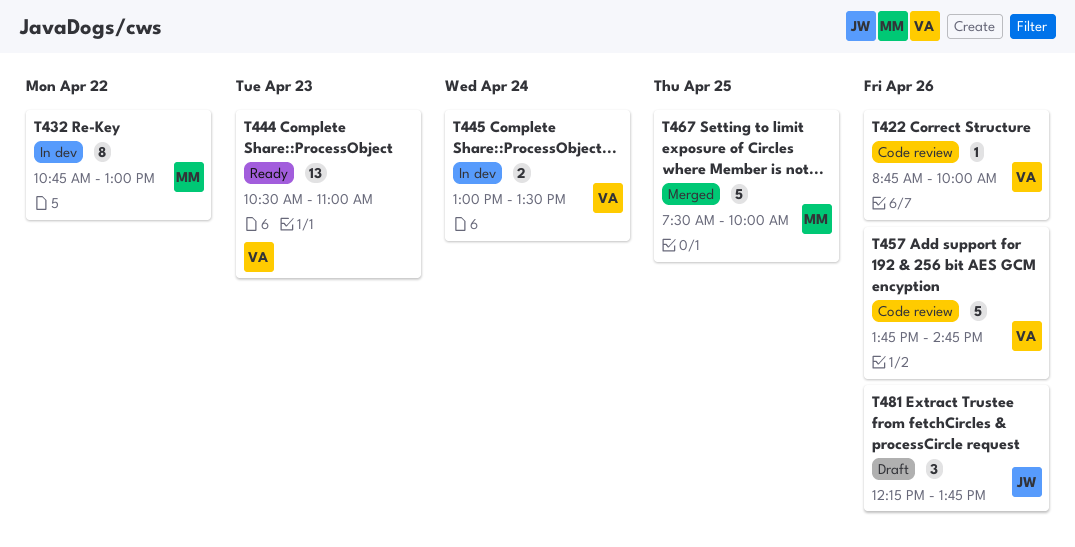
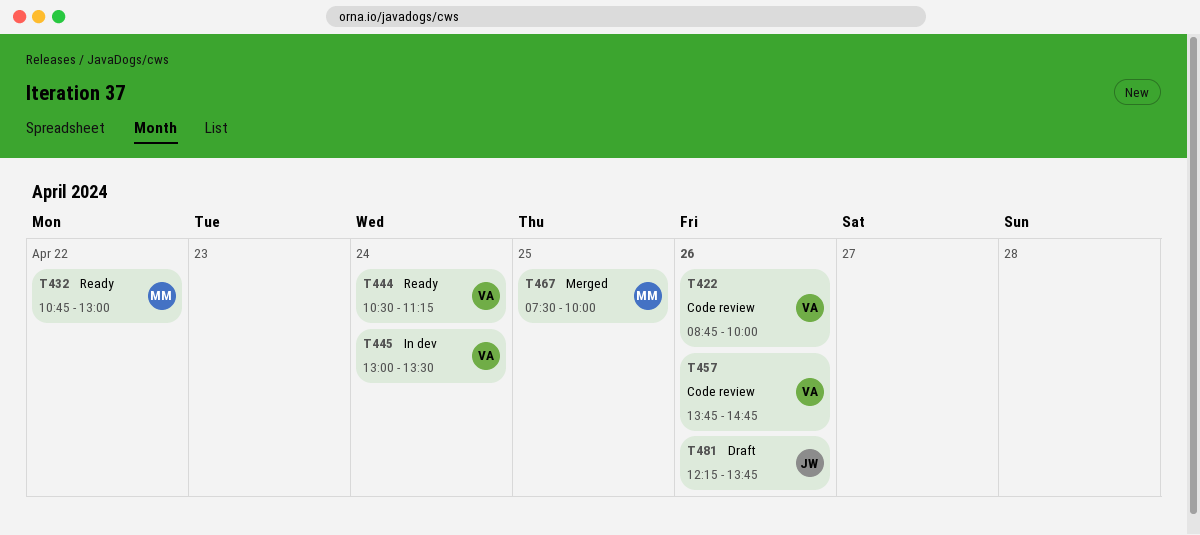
T432, status: In dev -> Ready
T444, day: Apr 23 -> Apr 24
T444, ends: 11:00 -> 11:15

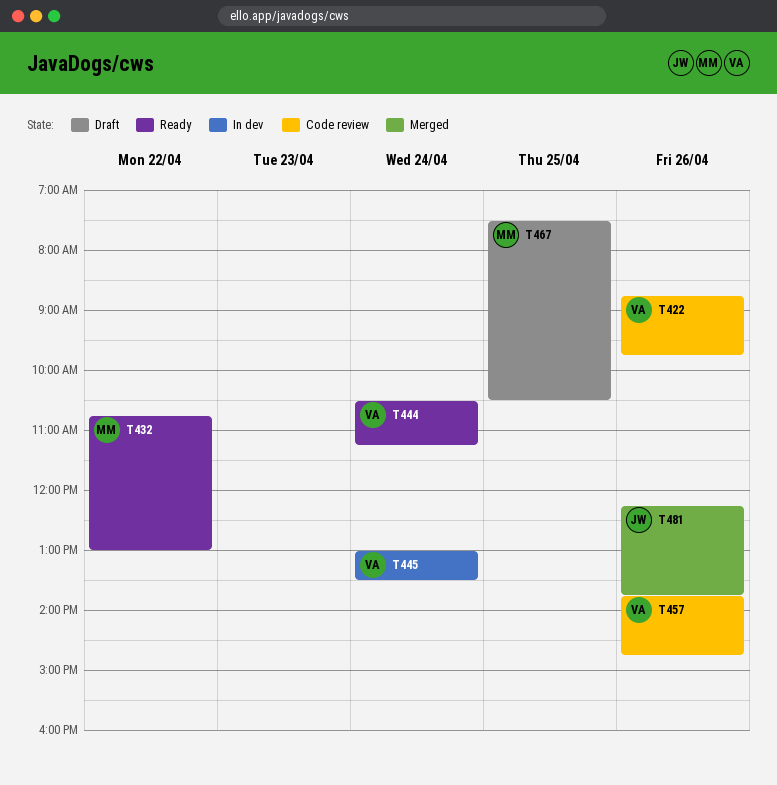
T422, ends: 10:00 -> 09:45
T467, status: Merged -> Draft
T467, ends: 10:00 -> 10:30
T481, status: Draft -> Merged

